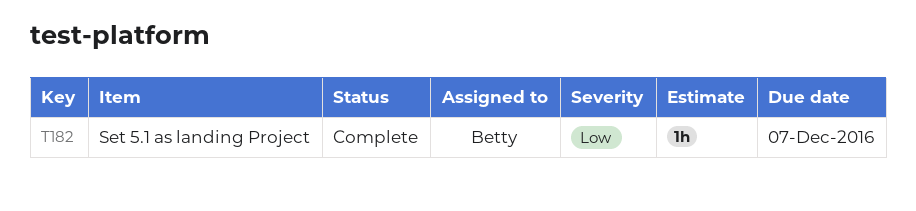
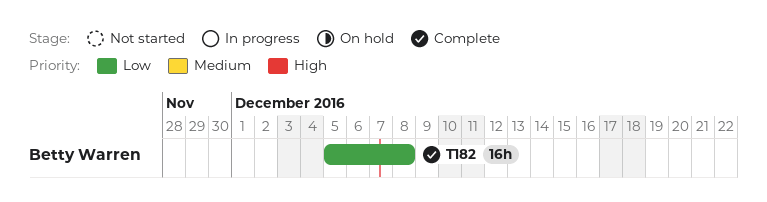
T182, estimate: 1h -> 16h
T182, due: Dec 7 -> Dec 8

